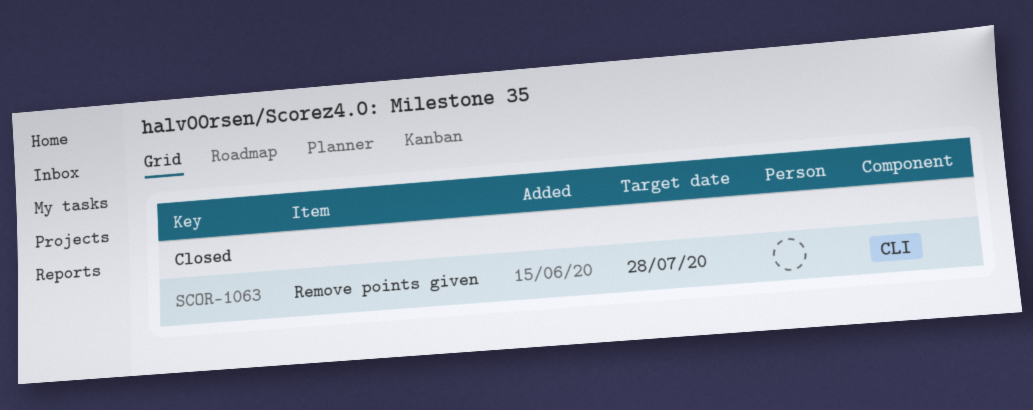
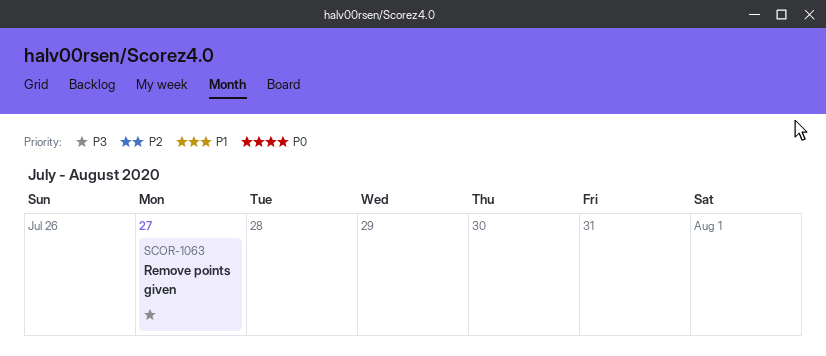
SCOR-1063, due: Jul 28 -> Jul 27

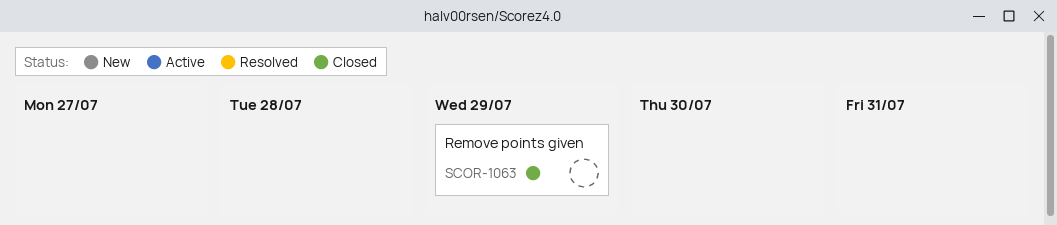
SCOR-1063, due: Jul 27 -> Jul 29

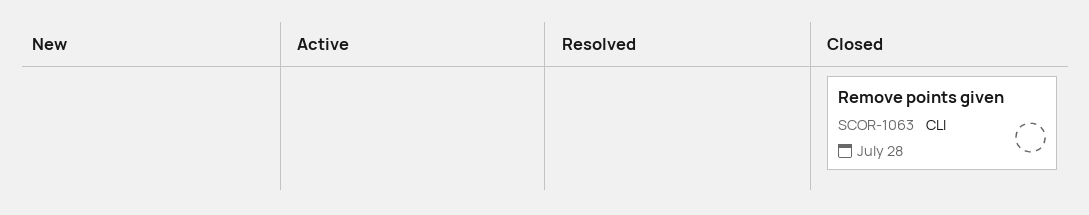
SCOR-1063, due: Jul 29 -> Jul 28

